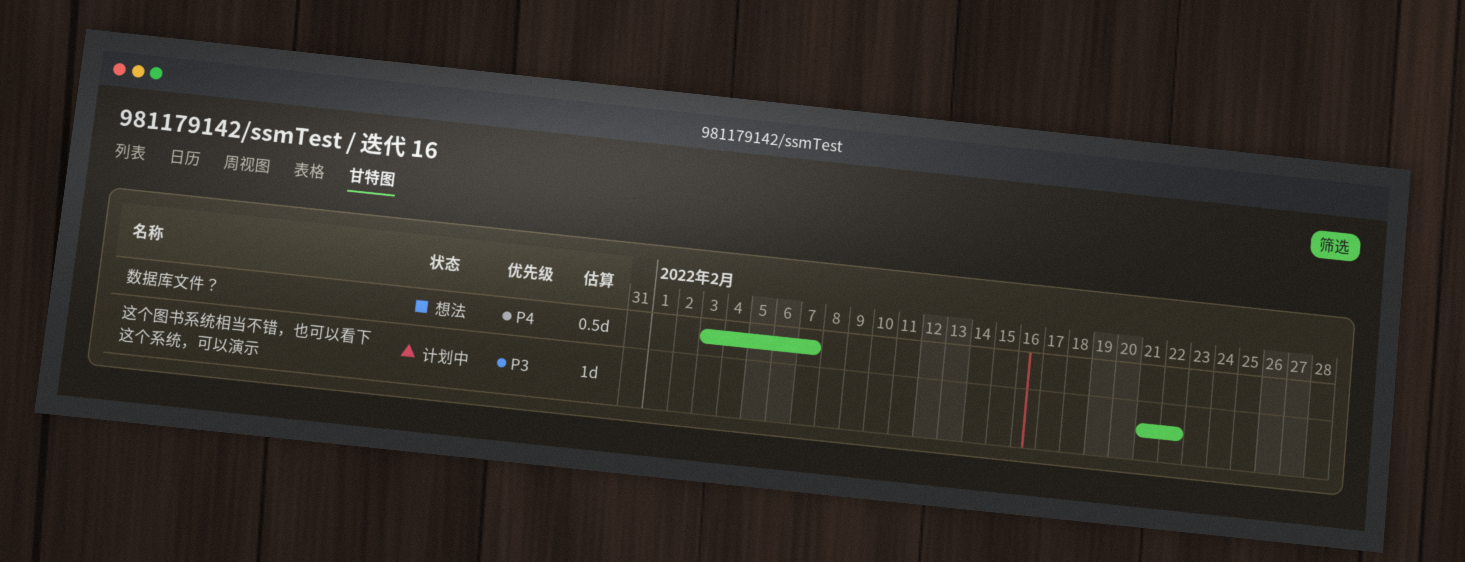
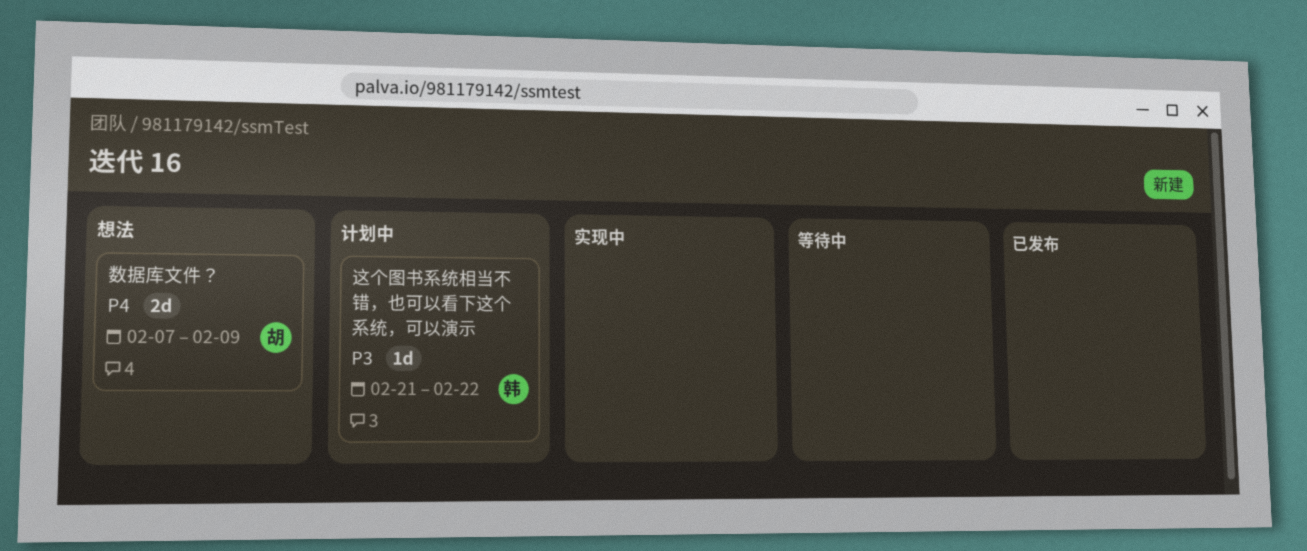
数据库文件？, estimate: 0.5d -> 2d
数据库文件？, start: Feb 3 -> Feb 7
数据库文件？, due: Feb 7 -> Feb 9

